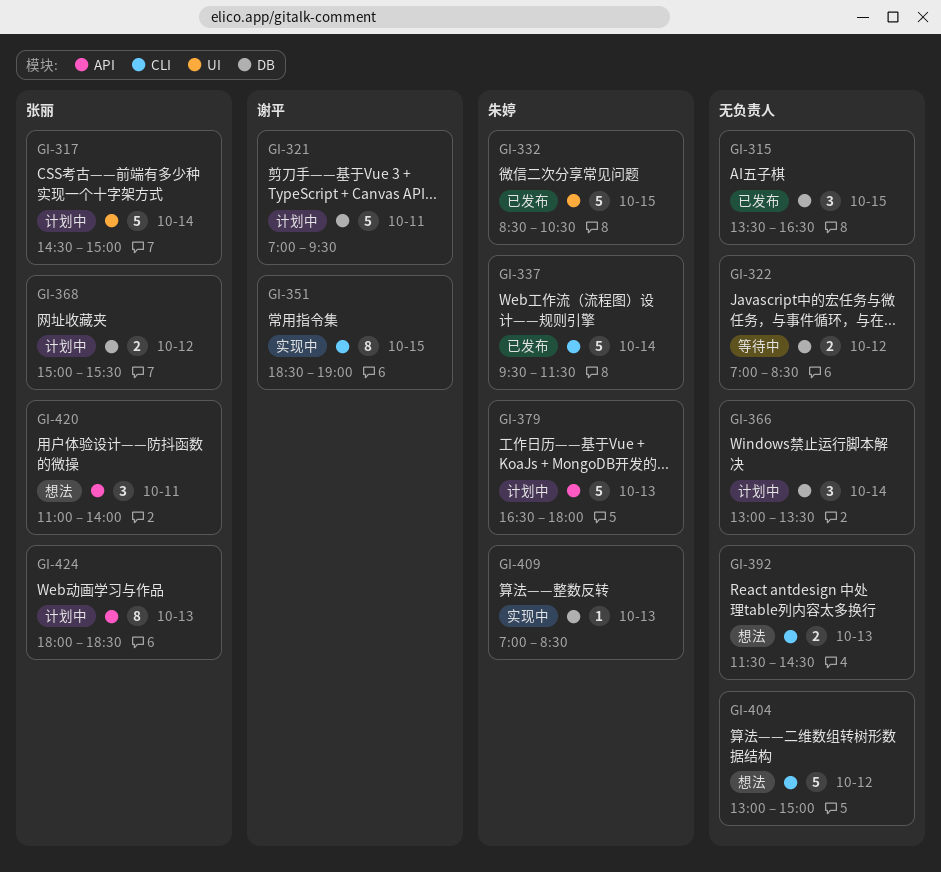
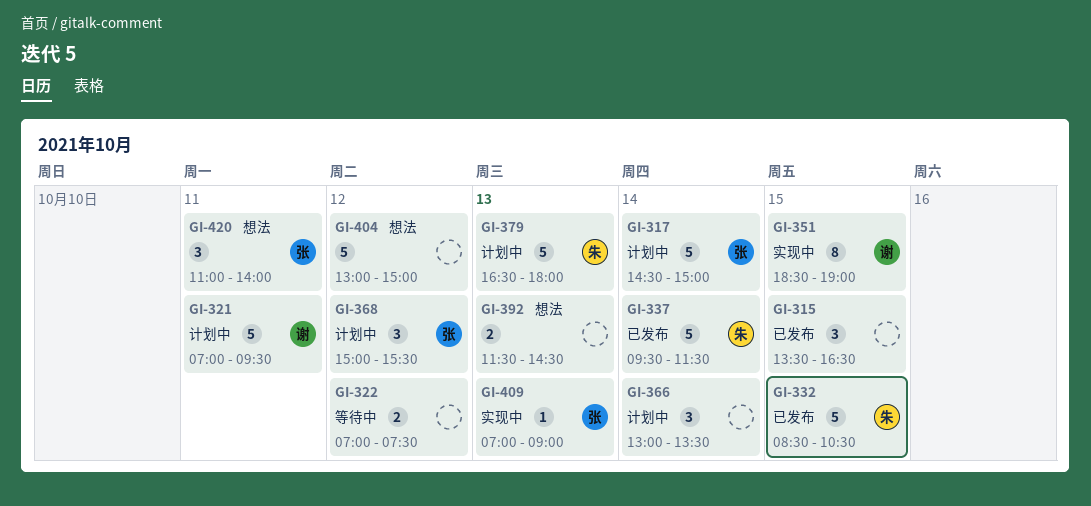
GI-322, ends: 08:30 -> 07:30
GI-368, estimate: 2 -> 3
GI-409, owner: 朱婷 -> 张丽
GI-409, ends: 08:30 -> 09:00
GI-424: present -> none

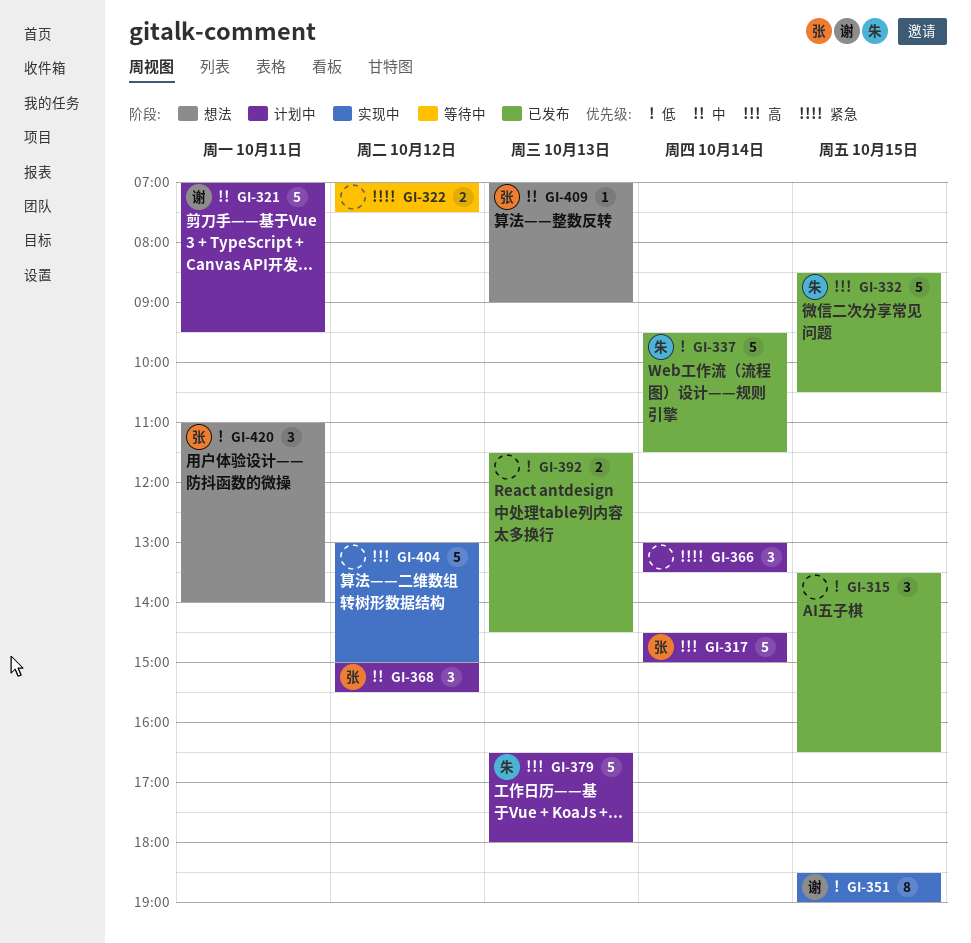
GI-392, status: 想法 -> 已发布
GI-404, status: 想法 -> 实现中
GI-409, status: 实现中 -> 想法

